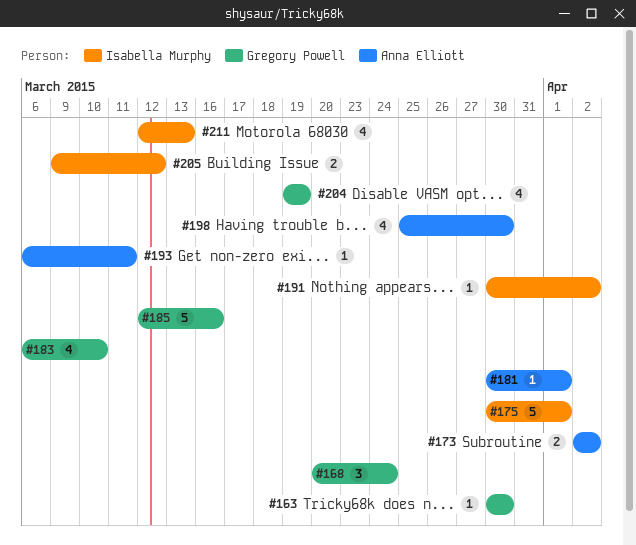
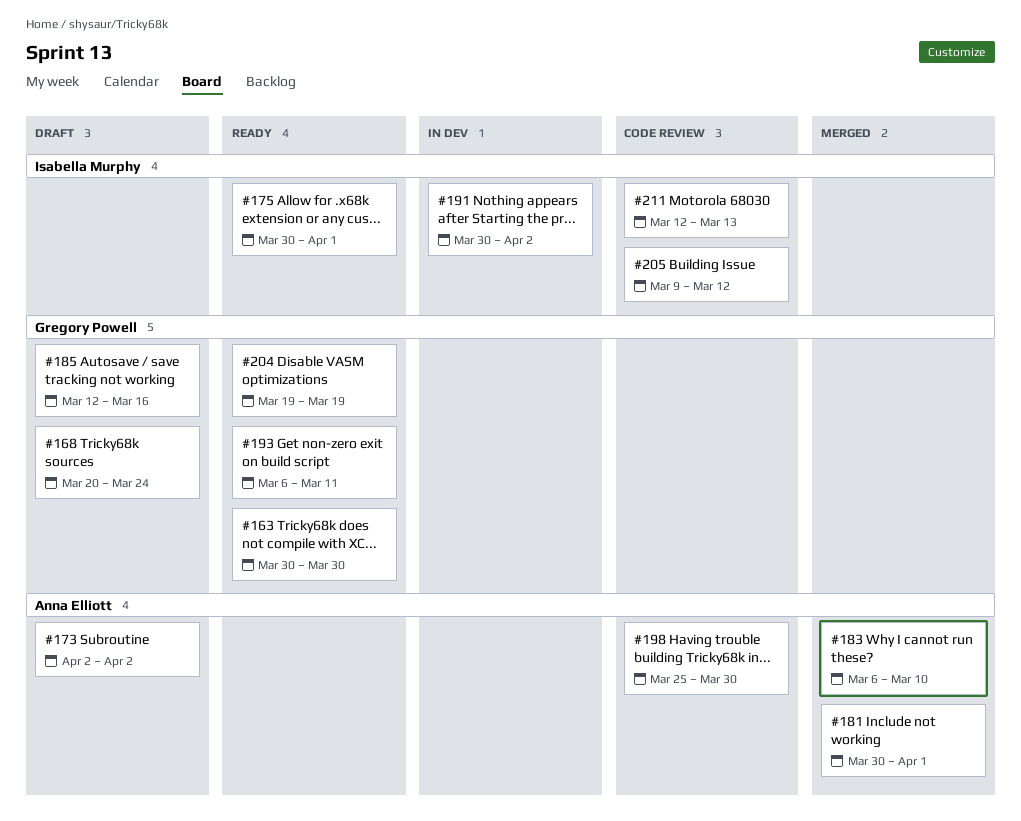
#183, owner: Gregory Powell -> Anna Elliott
#193, owner: Anna Elliott -> Gregory Powell

